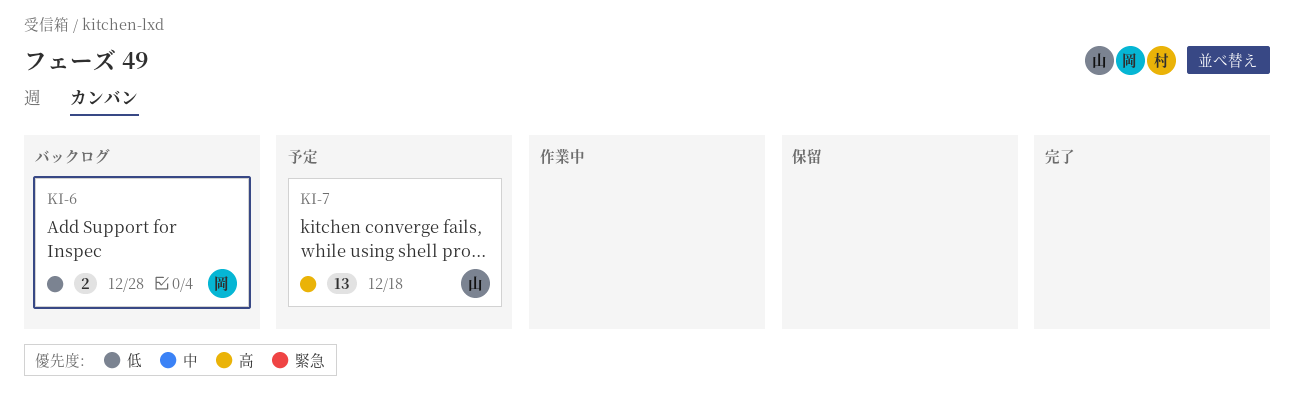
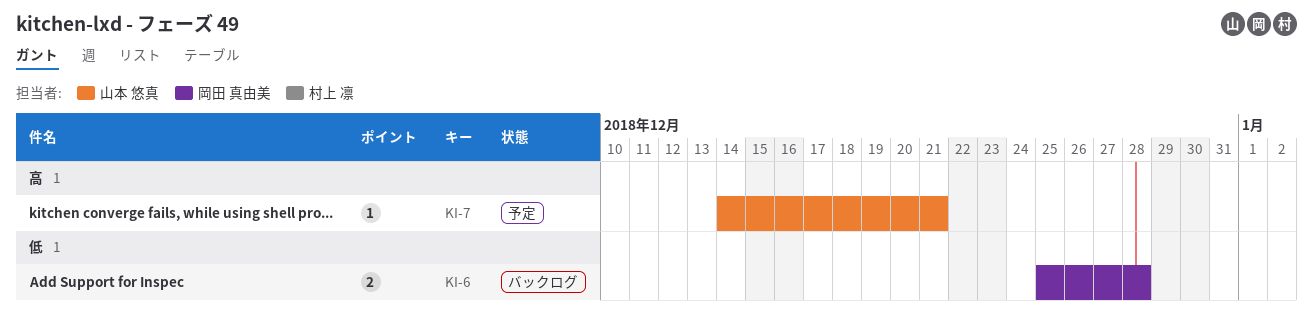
KI-7, estimate: 13 -> 1
KI-7, due: Dec 18 -> Dec 21

